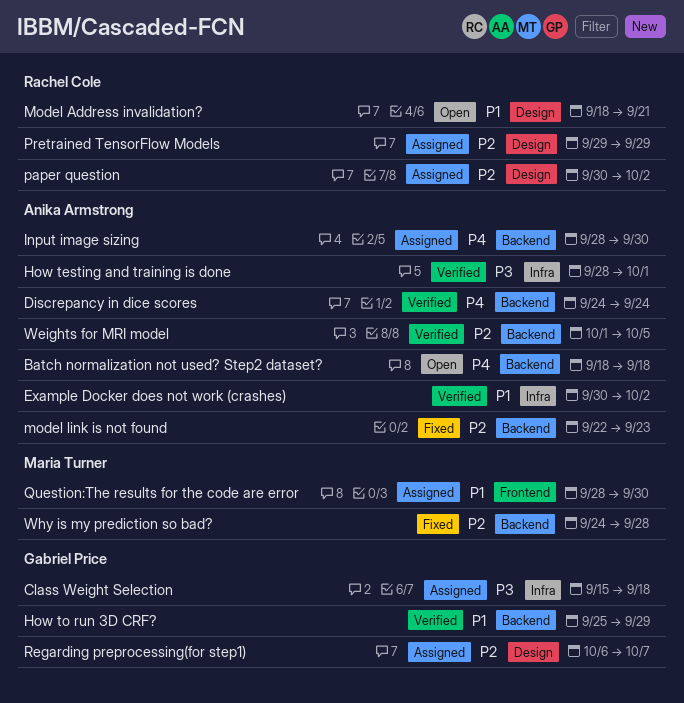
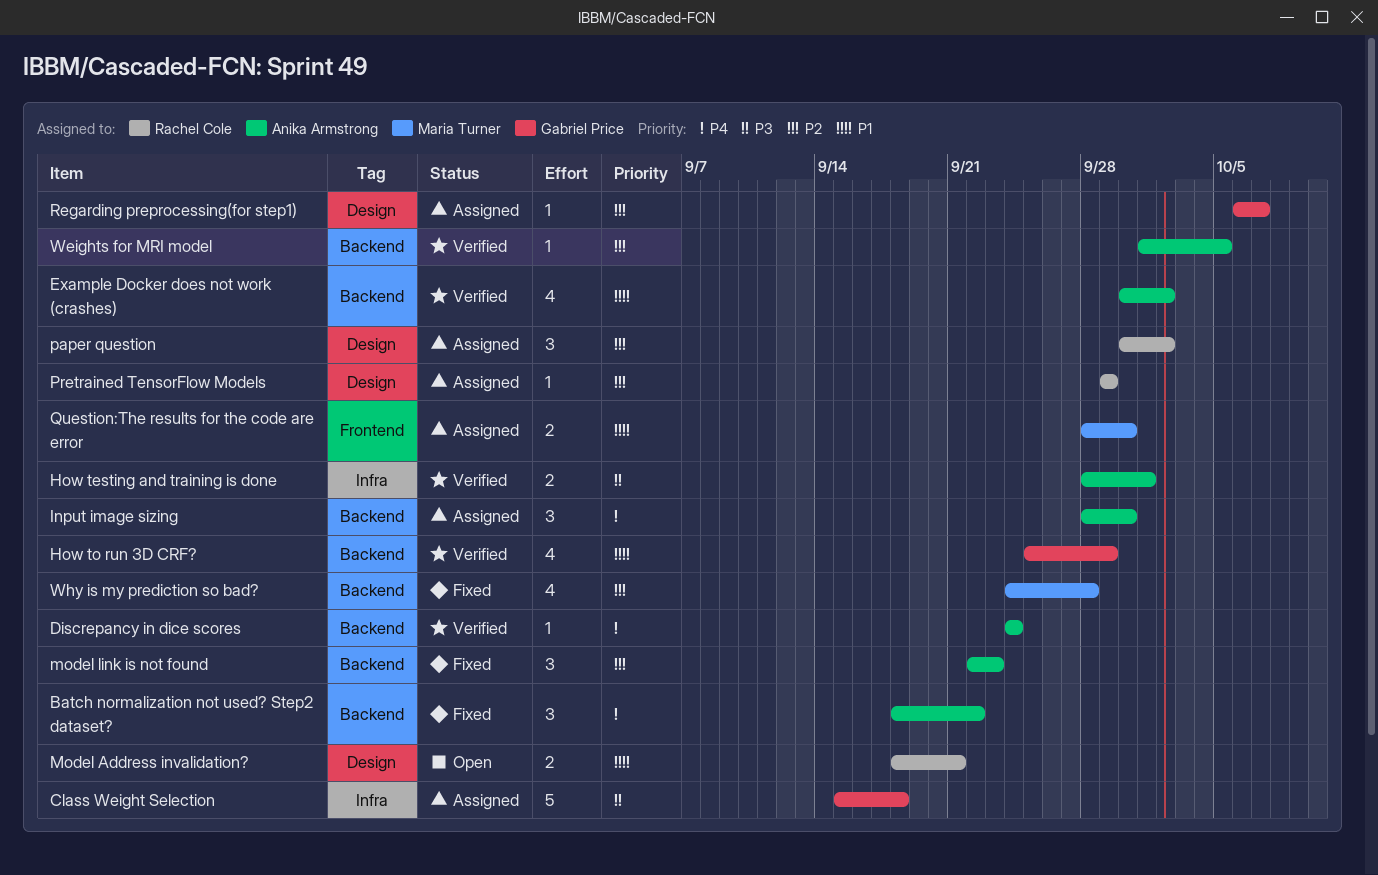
Batch normalization not used? Step2 dataset?, status: Open -> Fixed
Batch normalization not used? Step2 dataset?, due: Sep 18 -> Sep 22
Example Docker does not work (crashes), label: Infra -> Backend

